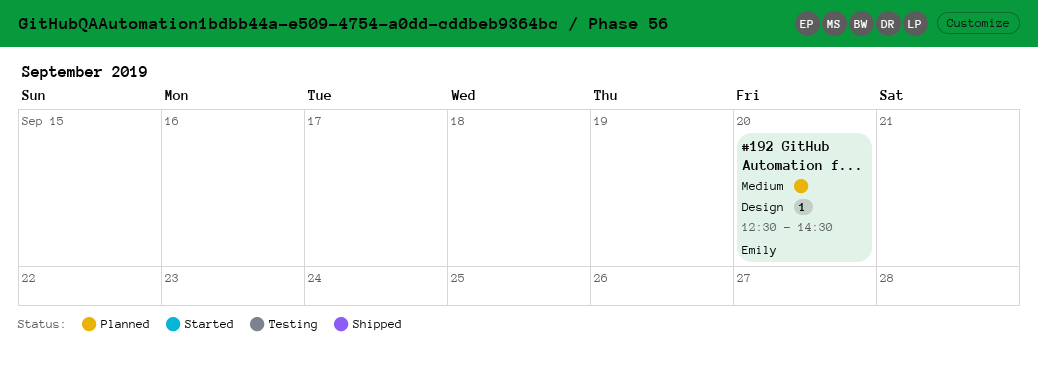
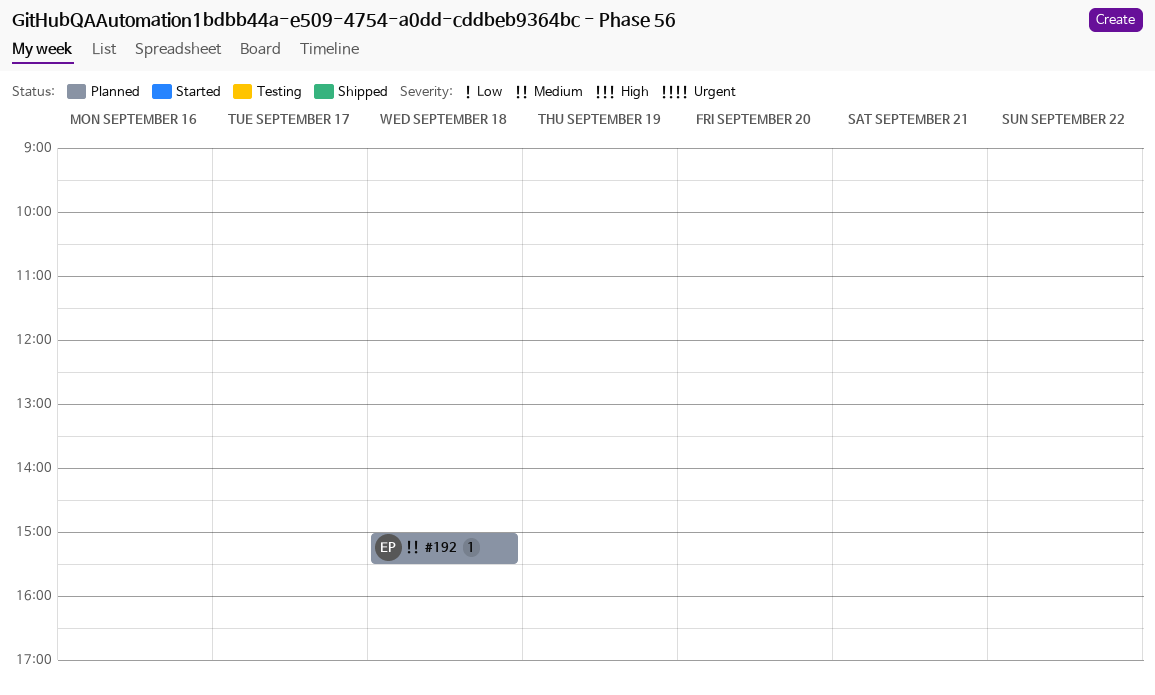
#192, day: Sep 20 -> Sep 18
#192, begins: 12:30 -> 15:00
#192, ends: 14:30 -> 15:30

